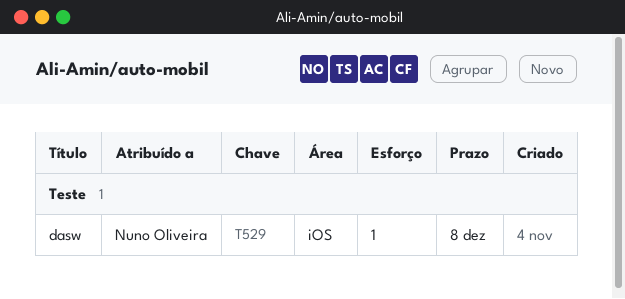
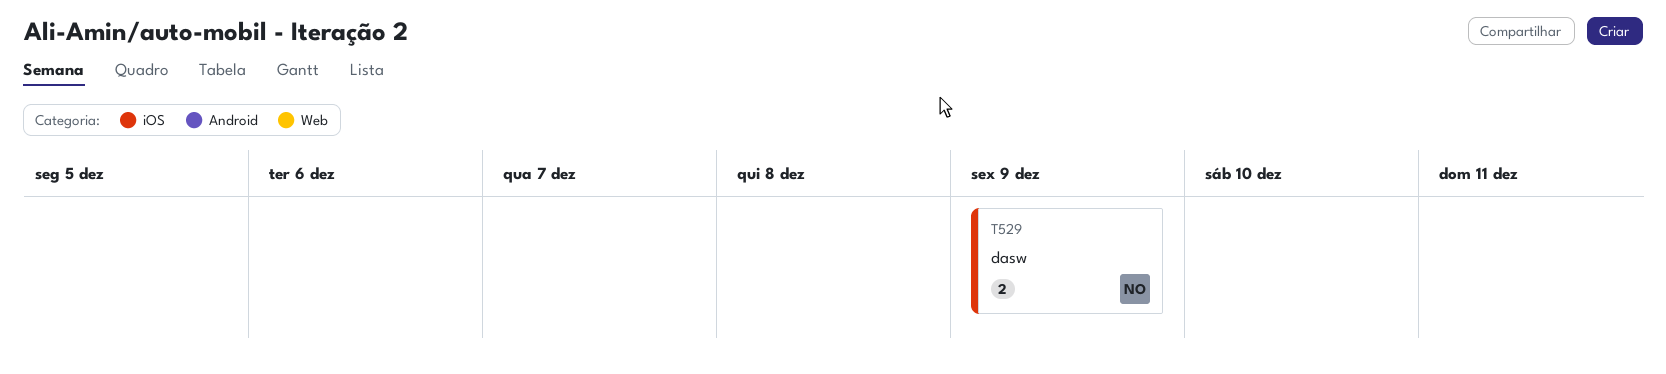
T529, estimate: 1 -> 2
T529, due: Dec 8 -> Dec 9

